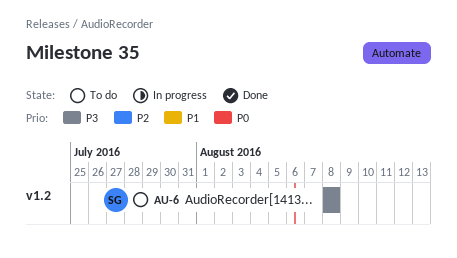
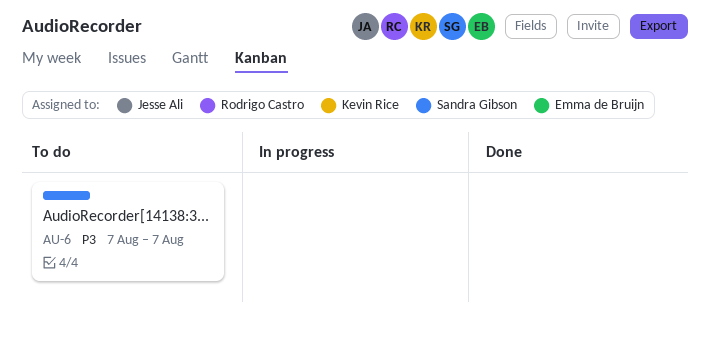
AU-6, start: Aug 8 -> Aug 7
AU-6, due: Aug 8 -> Aug 7

